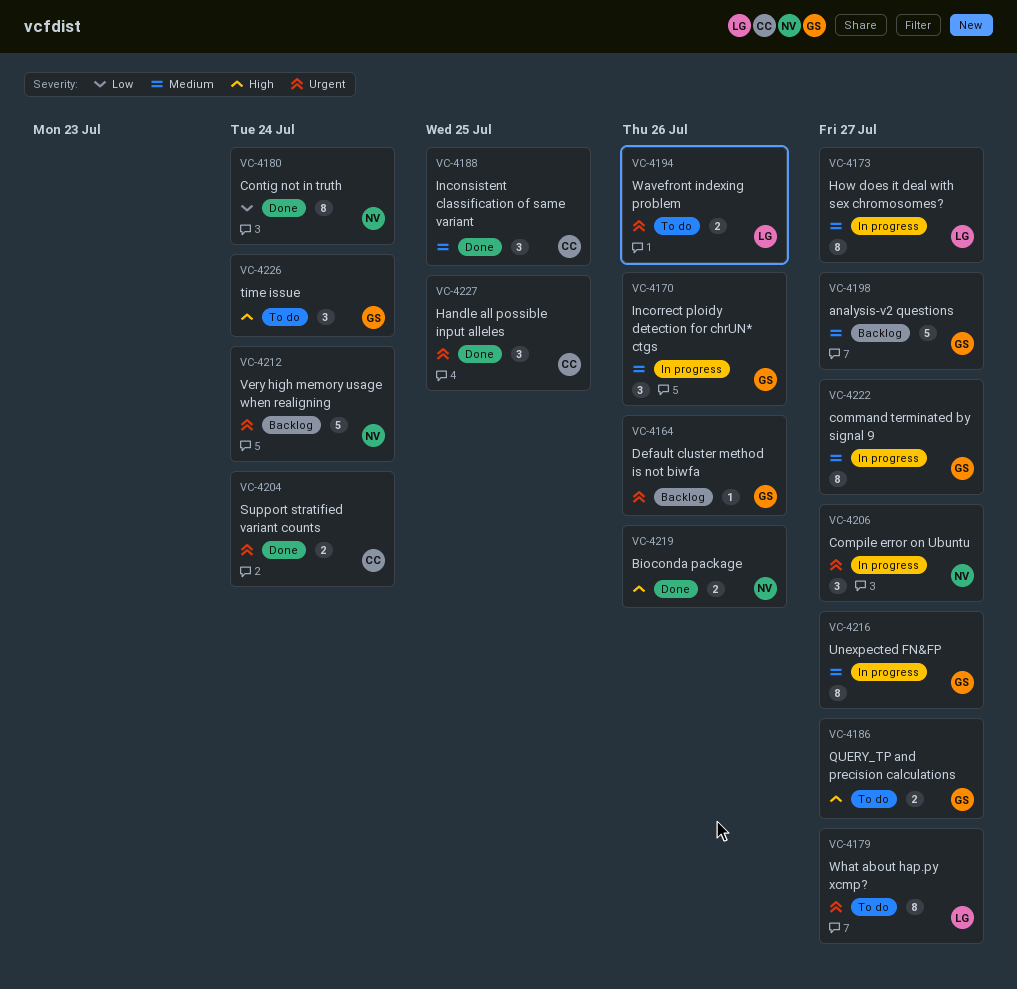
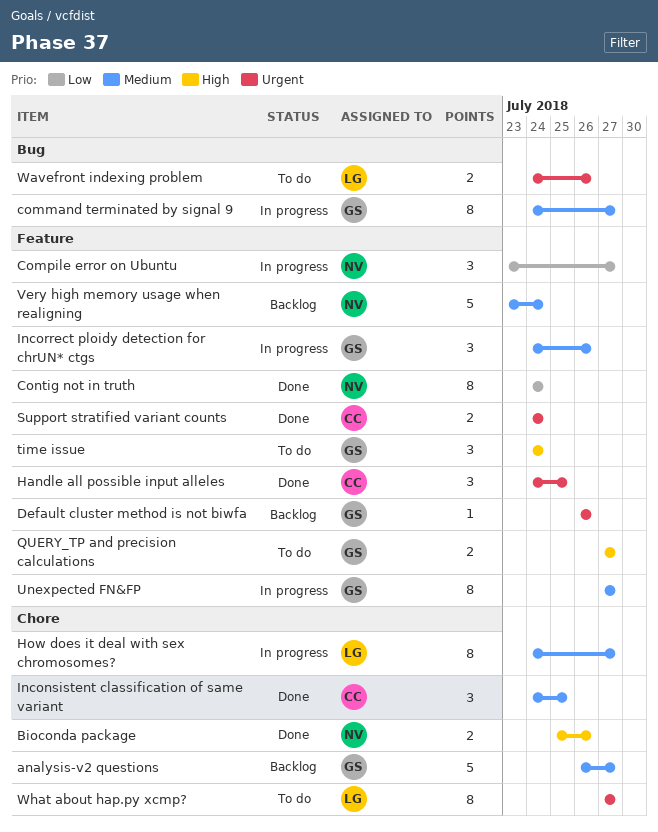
Compile error on Ubuntu, priority: Urgent -> Low
Very high memory usage when realigning, priority: Urgent -> Medium

